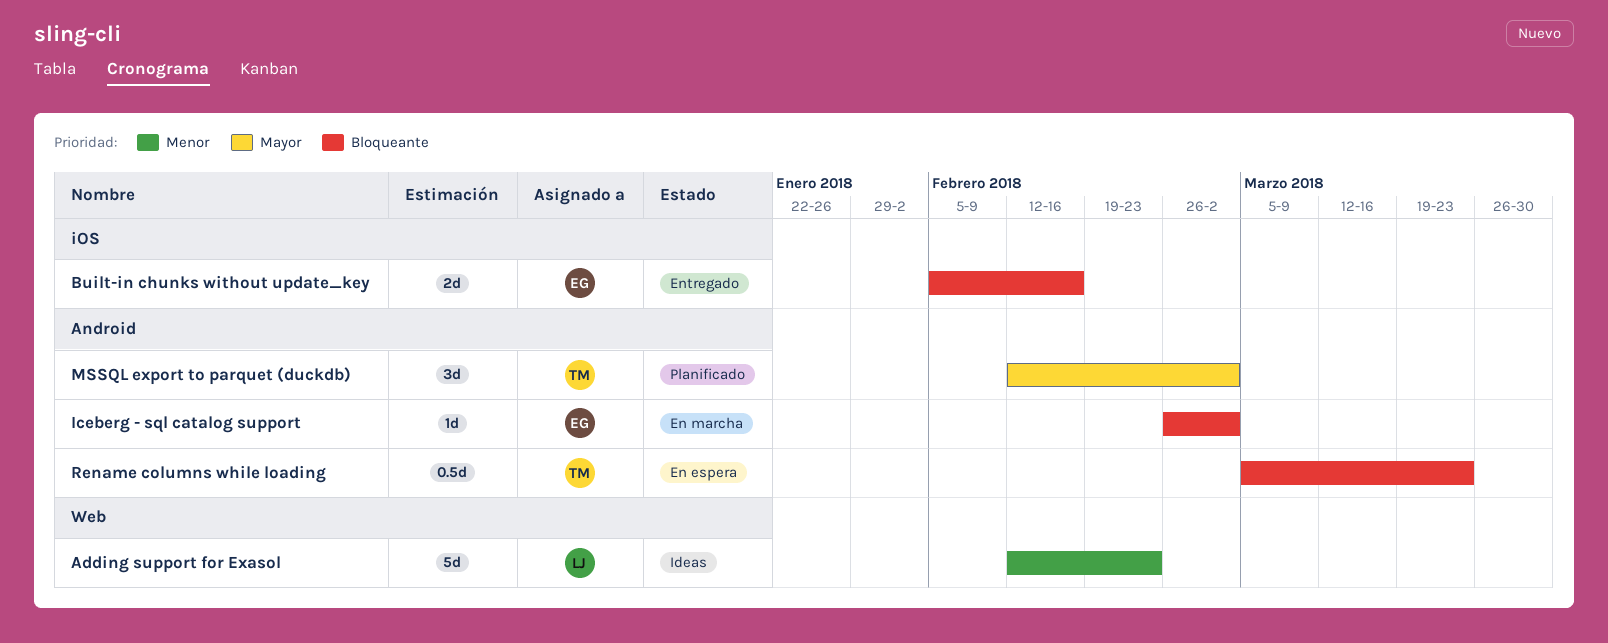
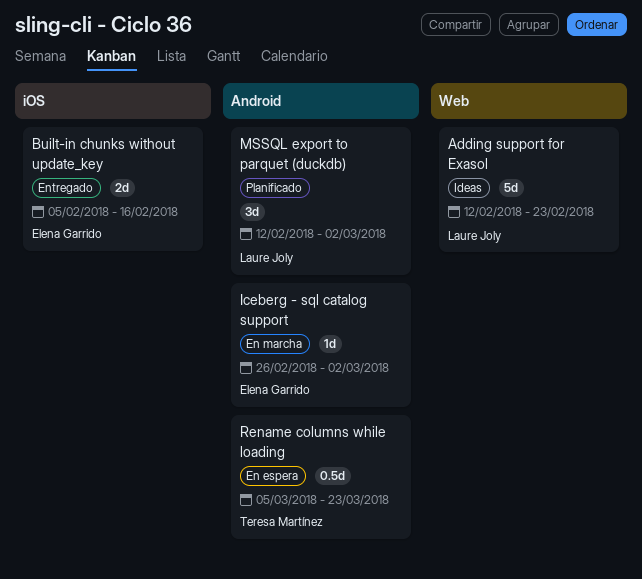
MSSQL export to parquet (duckdb), owner: Teresa Martínez -> Laure Joly

